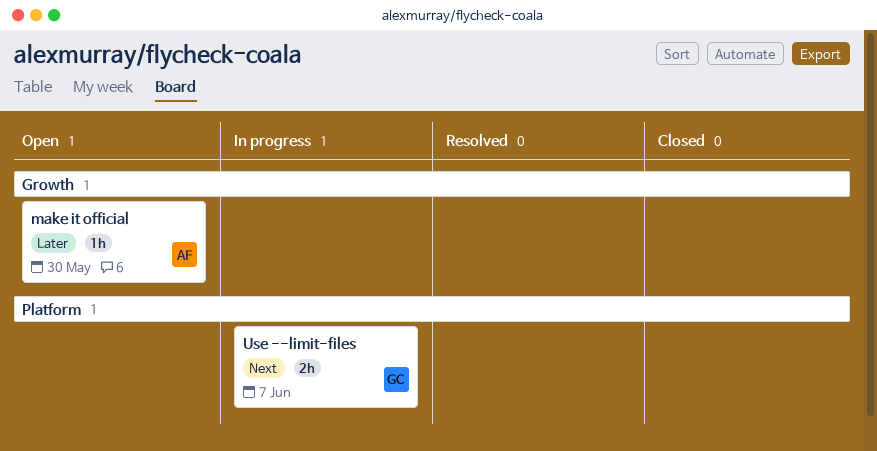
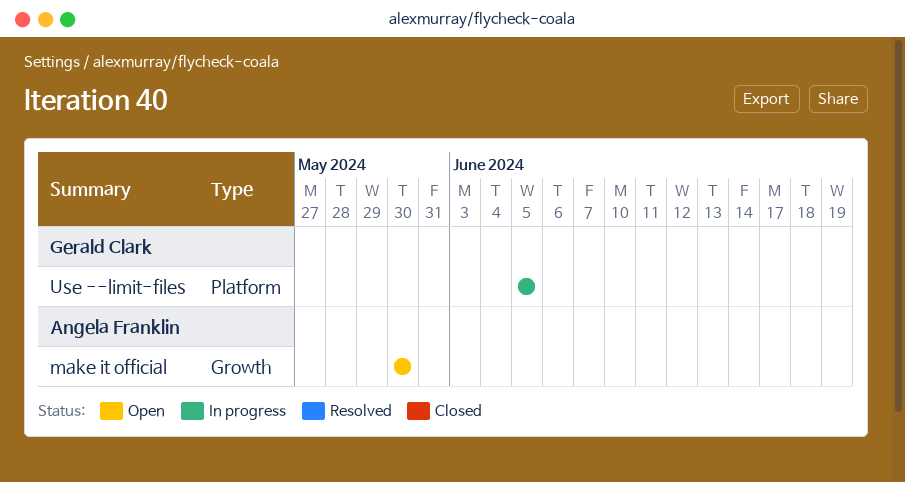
Use --limit-files, due: Jun 7 -> Jun 5

